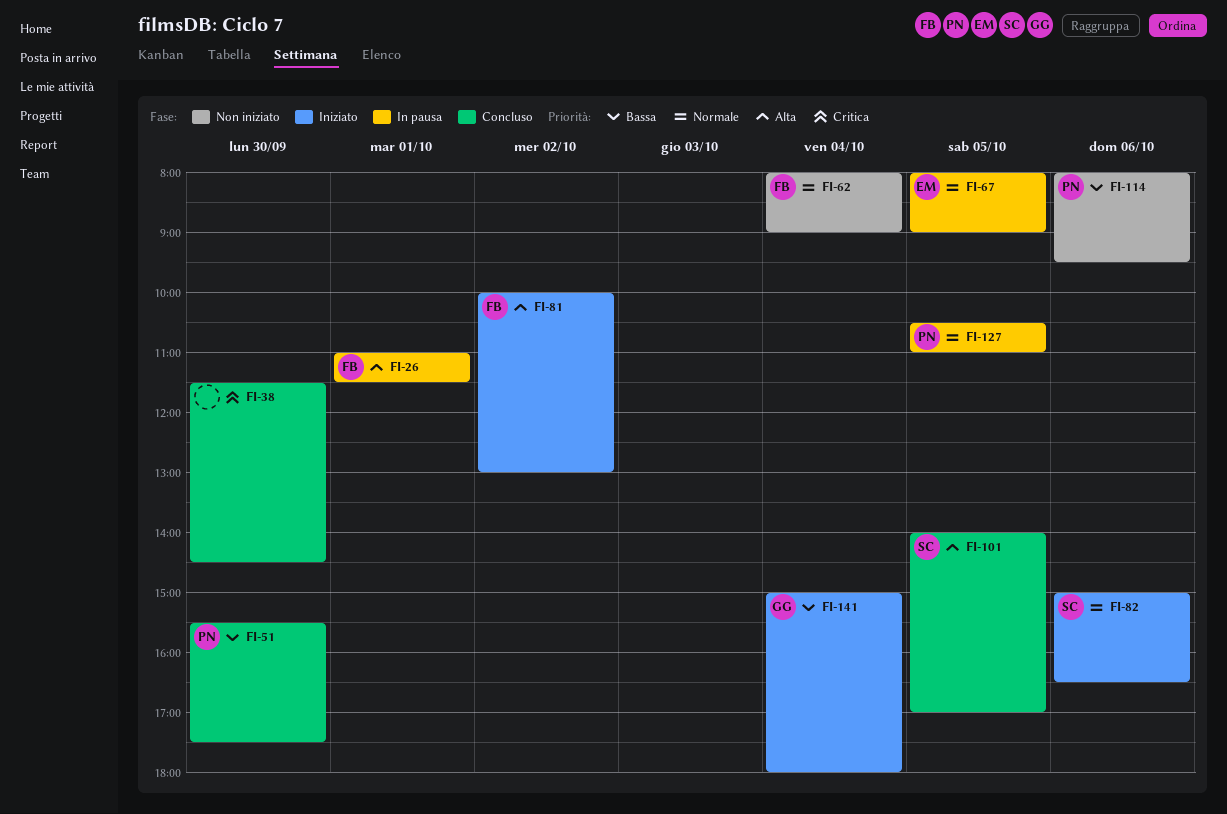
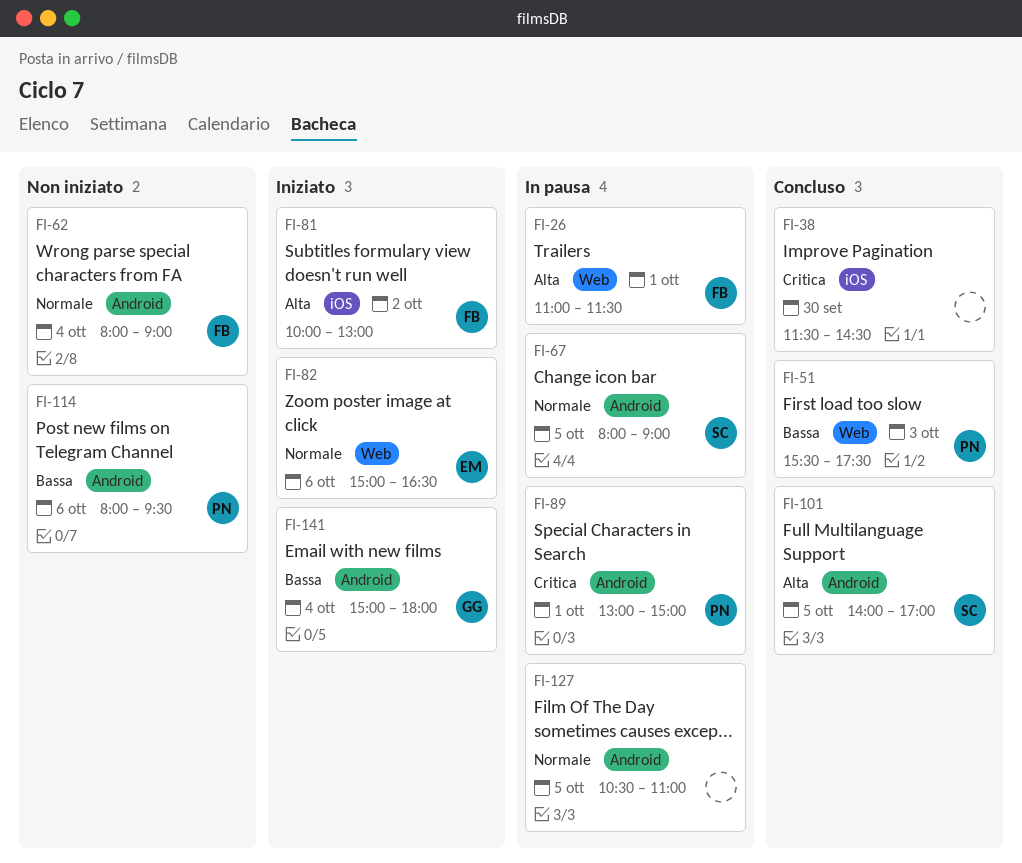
FI-51, day: Sep 30 -> Oct 3
FI-67, owner: EM -> SC
FI-82, owner: SC -> EM
FI-89: none -> present
FI-127, owner: PN -> none

